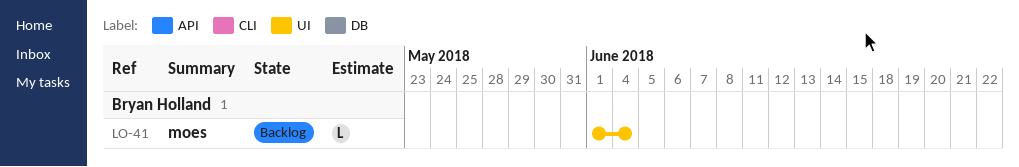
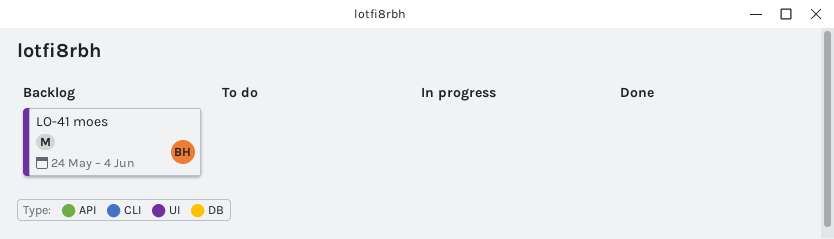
LO-41, estimate: L -> M
LO-41, start: Jun 1 -> May 24

